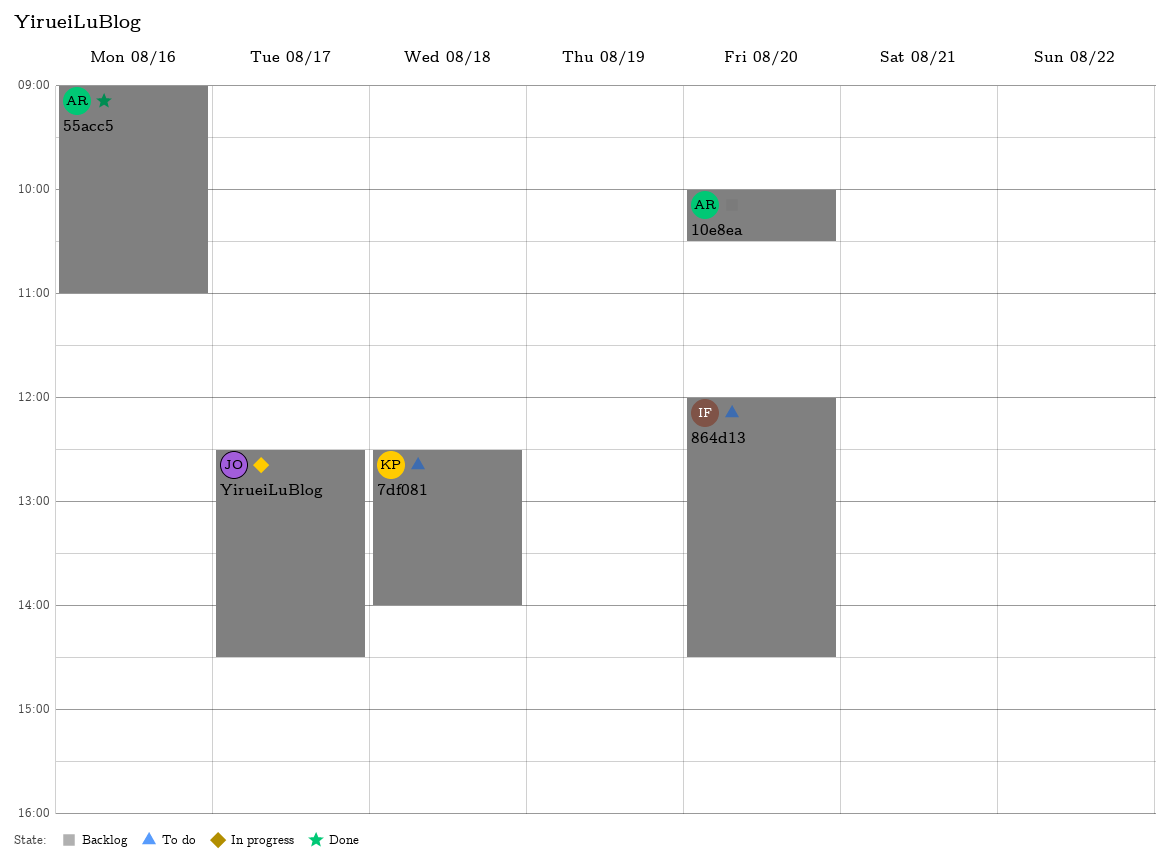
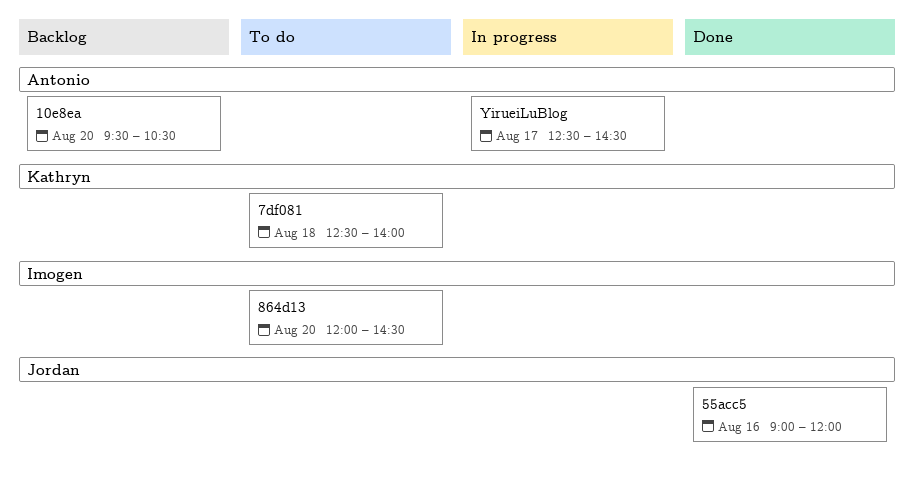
10e8ea, begins: 10:00 -> 09:30
55acc5, owner: Antonio -> Jordan
55acc5, ends: 11:00 -> 12:00
YirueiLuBlog, owner: Jordan -> Antonio

